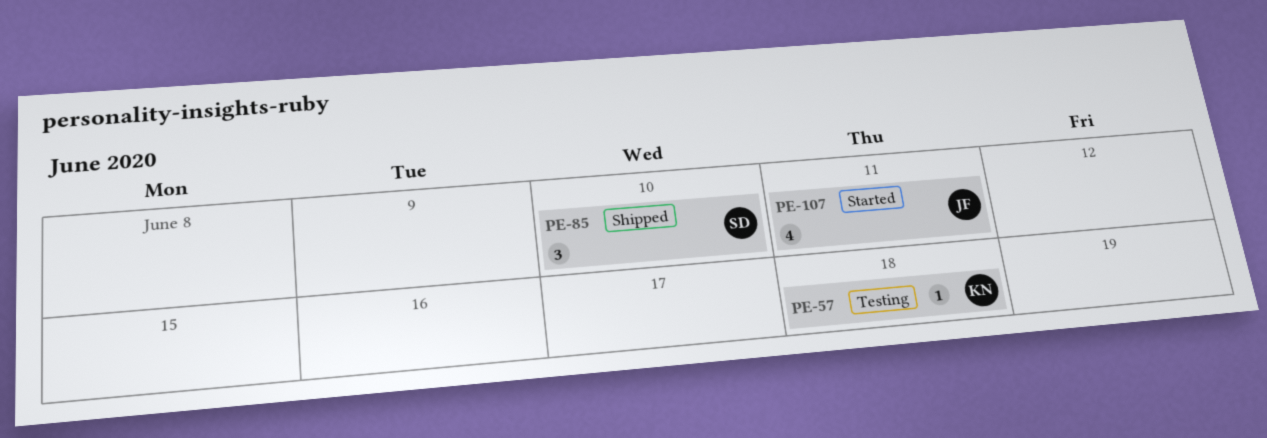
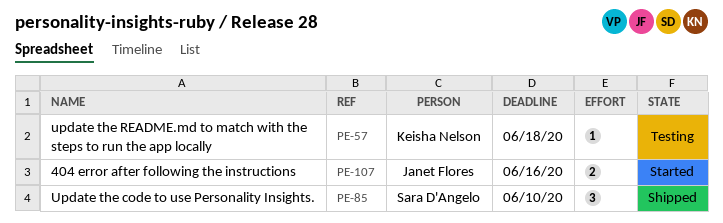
PE-107, estimate: 4 -> 2
PE-107, due: Jun 11 -> Jun 16

